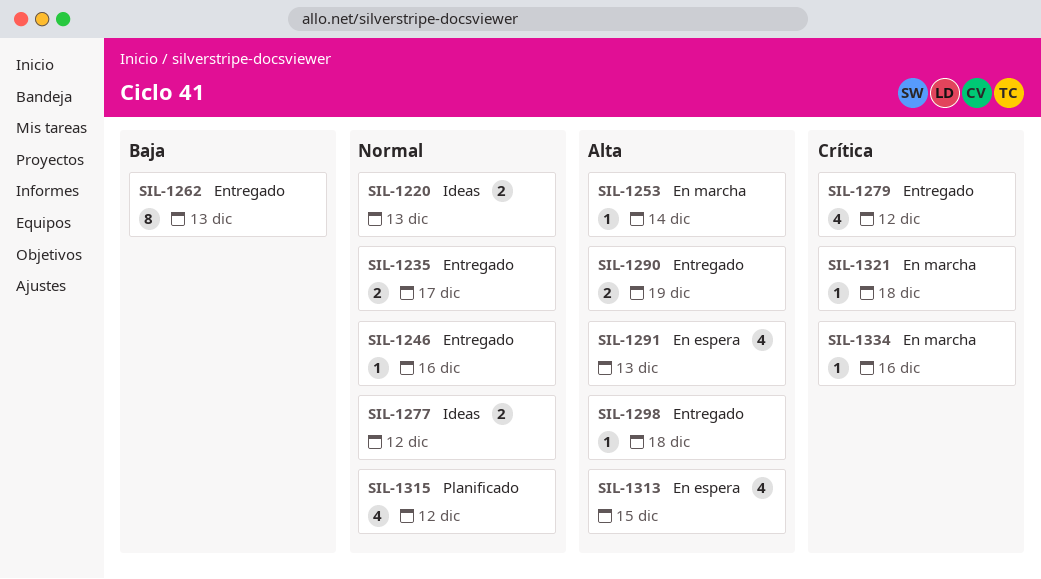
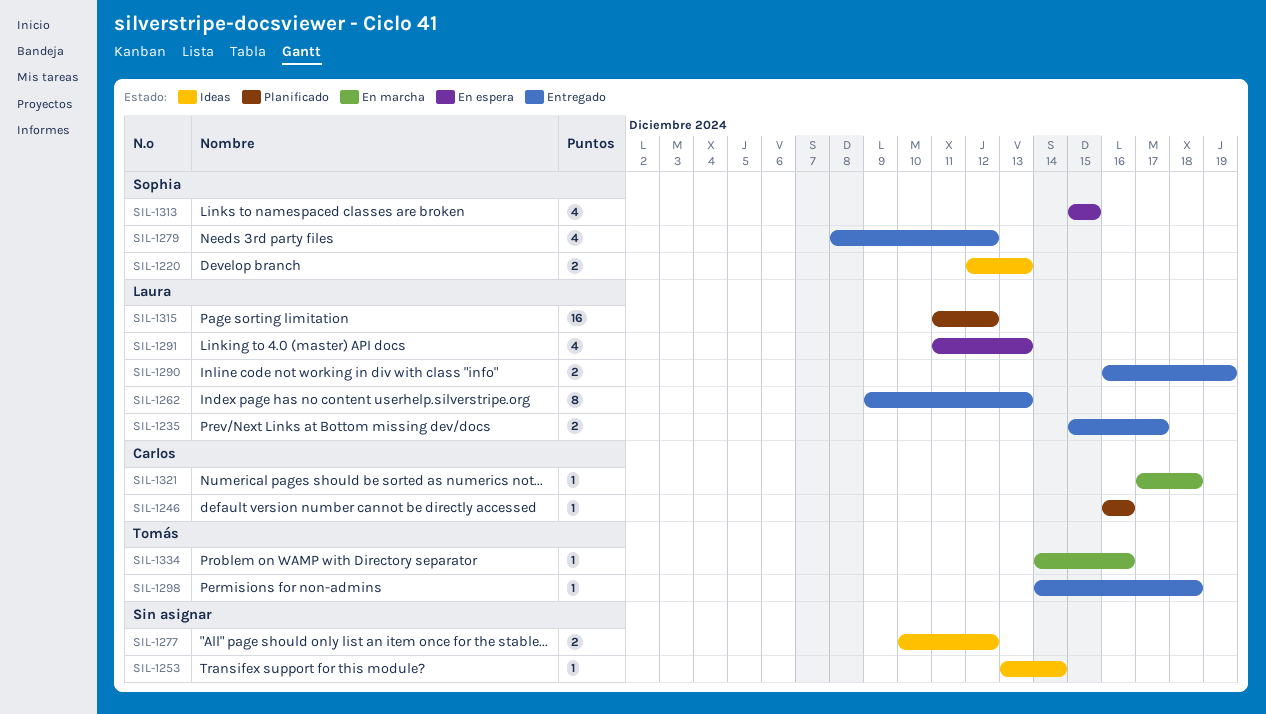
SIL-1246, status: Entregado -> Planificado
SIL-1253, status: En marcha -> Ideas
SIL-1315, estimate: 4 -> 16

